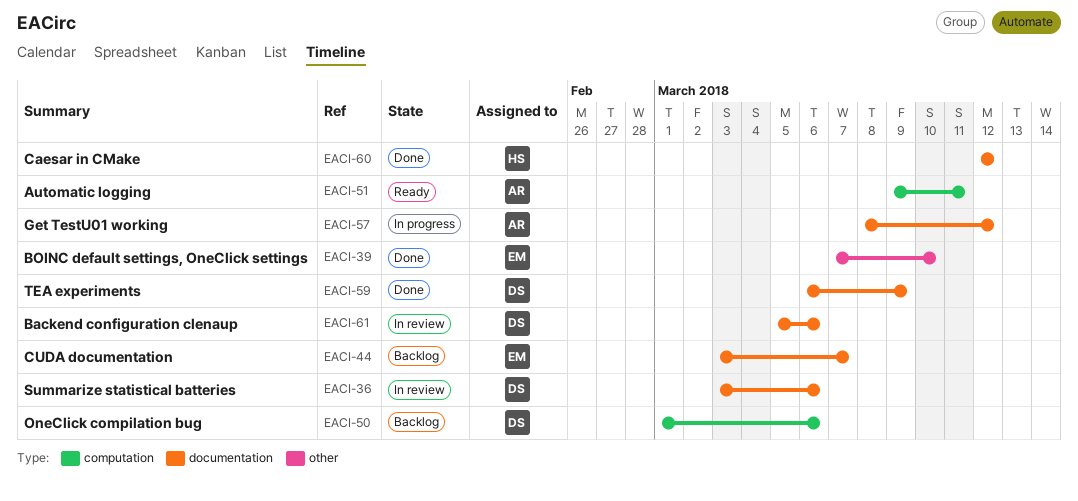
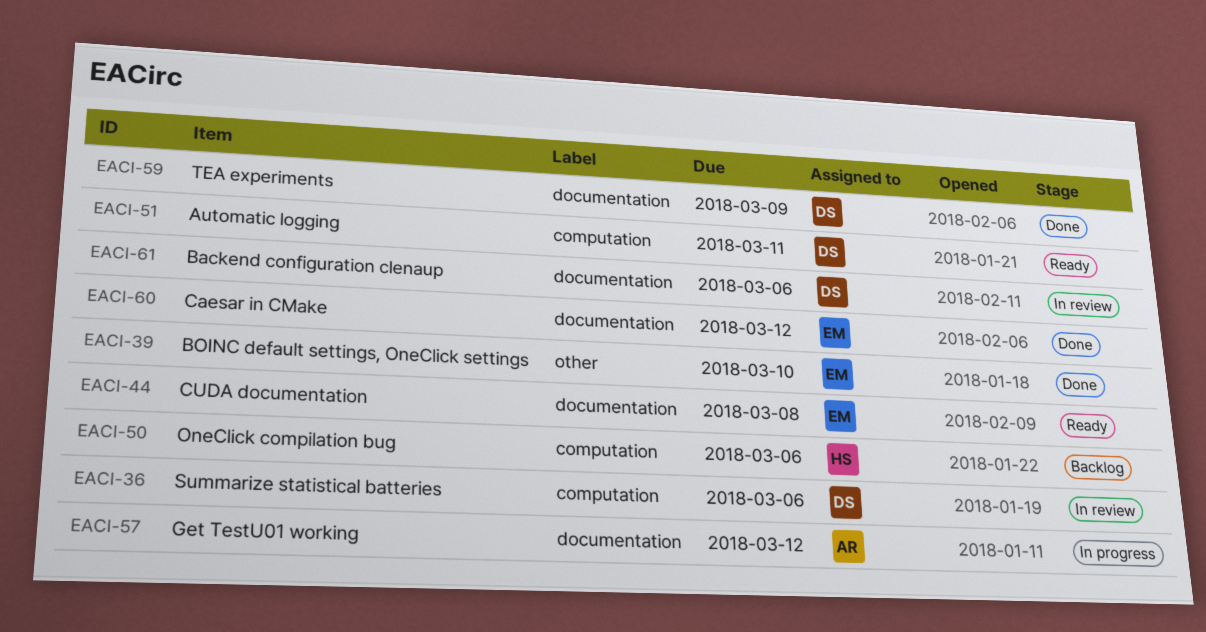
EACI-36, label: documentation -> computation
EACI-44, status: Backlog -> Ready
EACI-44, due: Mar 7 -> Mar 8
EACI-50, owner: DS -> HS
EACI-51, owner: AR -> DS
EACI-60, owner: HS -> EM

